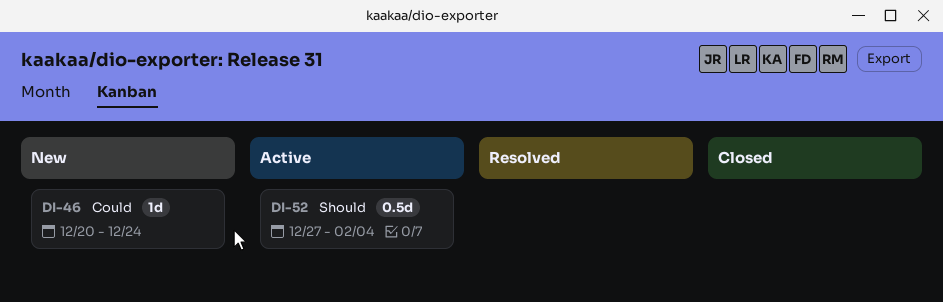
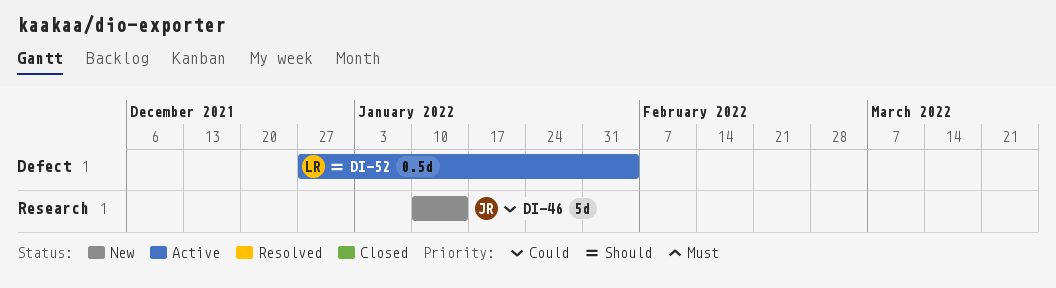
DI-46, estimate: 1d -> 5d
DI-46, start: Dec 20 -> Jan 10
DI-46, due: Dec 24 -> Jan 14

